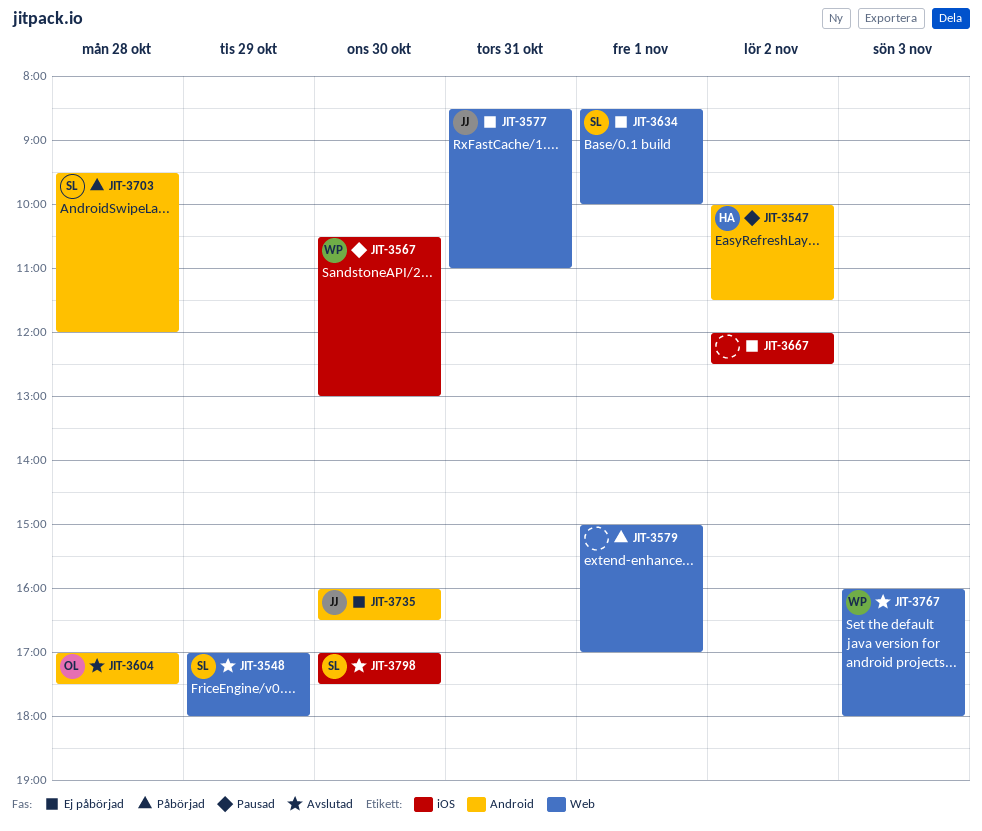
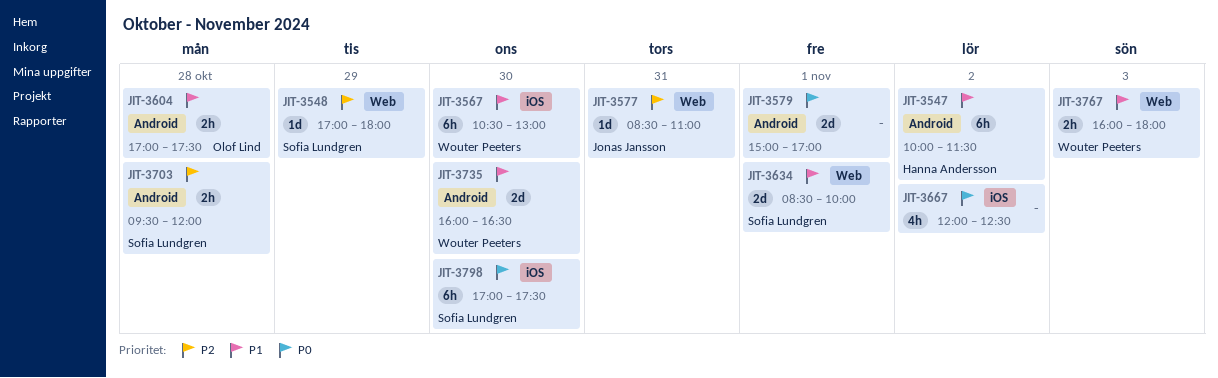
JIT-3579, label: Web -> Android
JIT-3735, owner: Jonas Jansson -> Wouter Peeters

